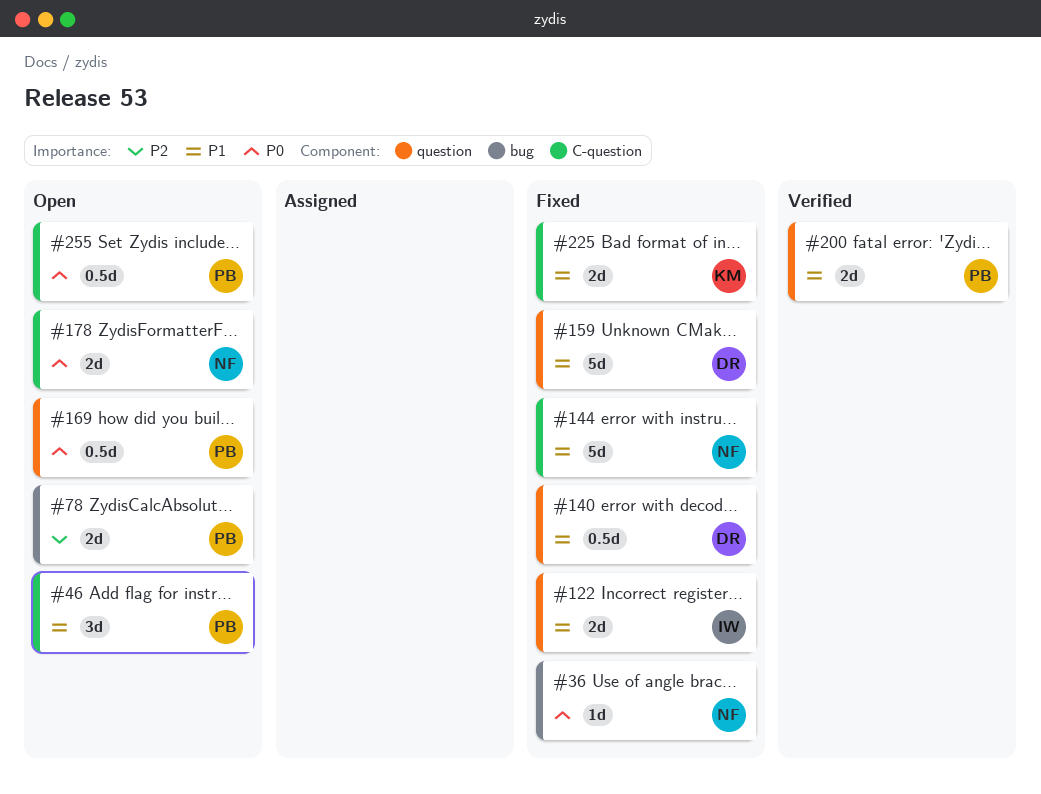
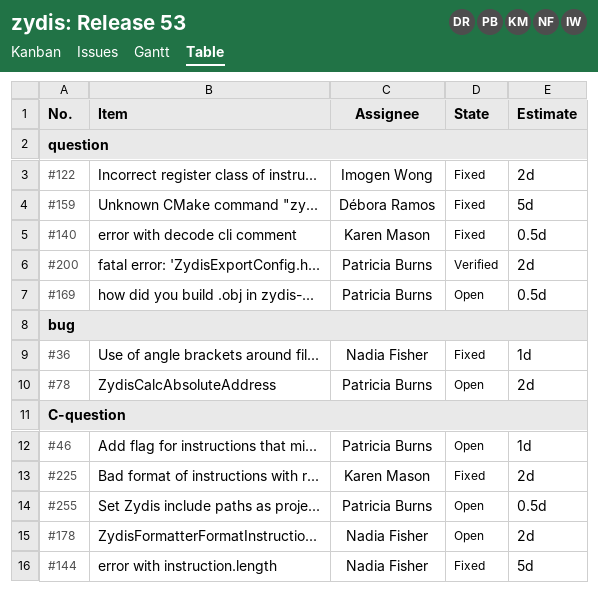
#46, estimate: 3d -> 1d
#140, owner: Débora Ramos -> Karen Mason

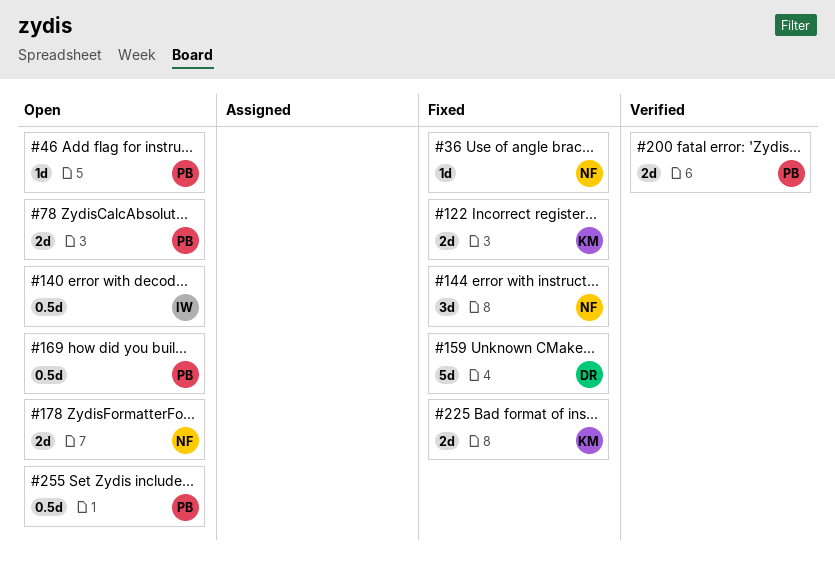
#122, owner: Imogen Wong -> Karen Mason
#140, status: Fixed -> Open
#140, owner: Karen Mason -> Imogen Wong
#144, estimate: 5d -> 3d

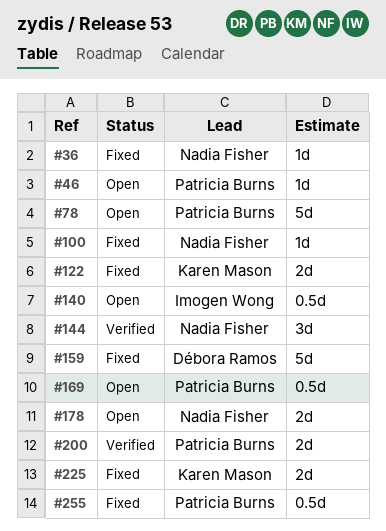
#78, estimate: 2d -> 5d
#100: none -> present
#144, status: Fixed -> Verified
#255, status: Open -> Fixed

